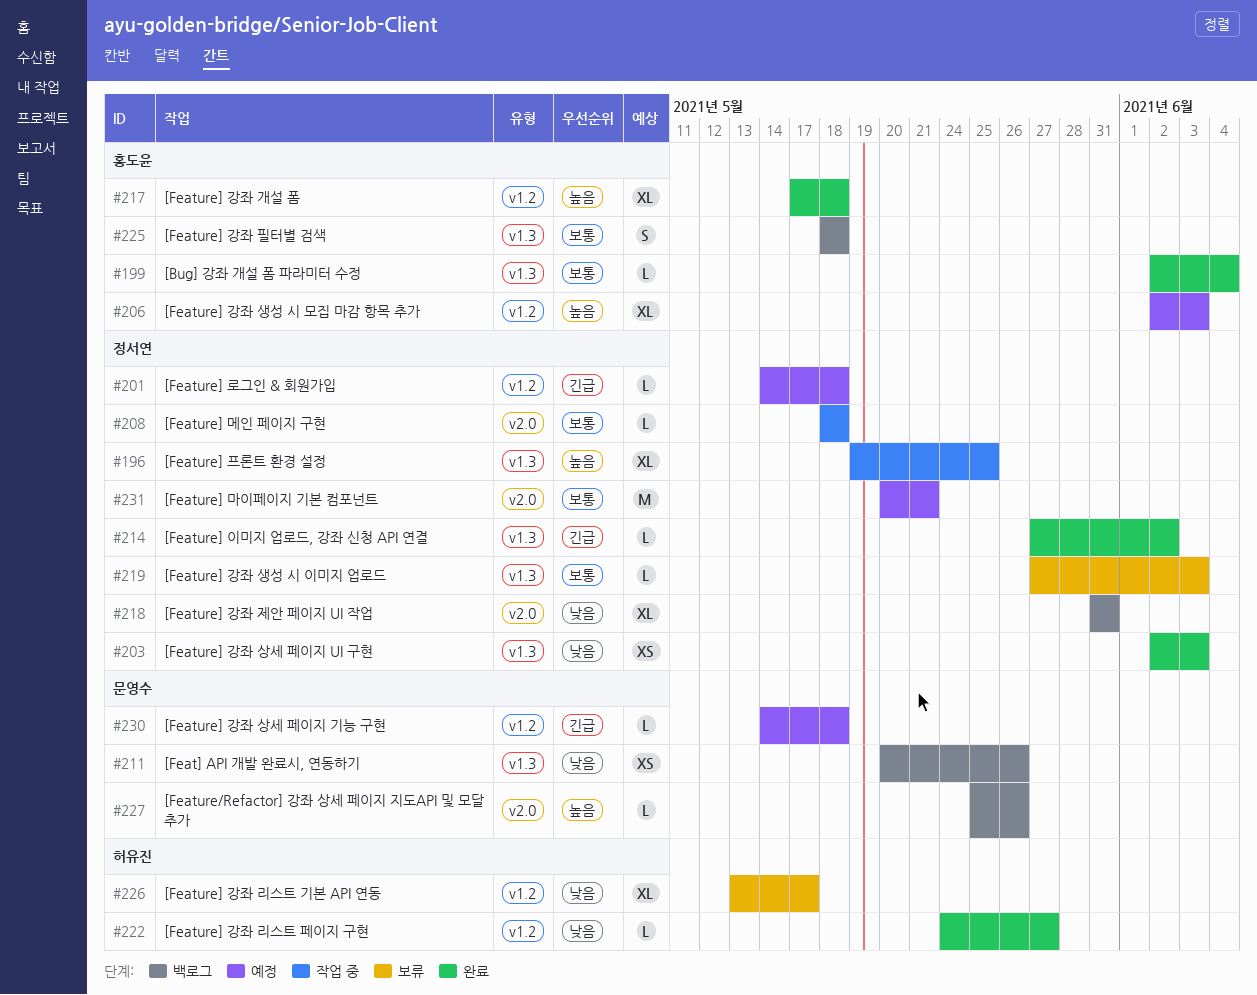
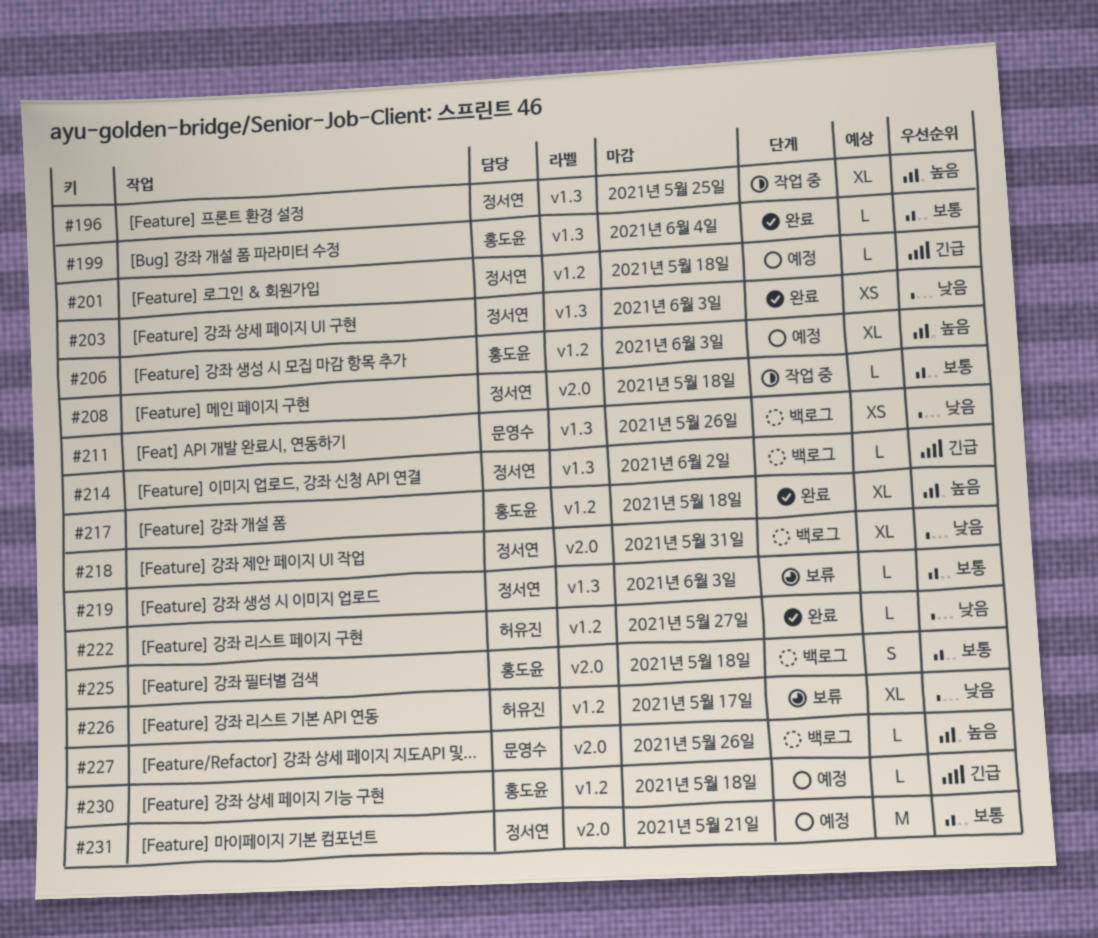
#214, status: 완료 -> 백로그
#225, label: v1.3 -> v2.0
#230, owner: 문영수 -> 홍도윤

